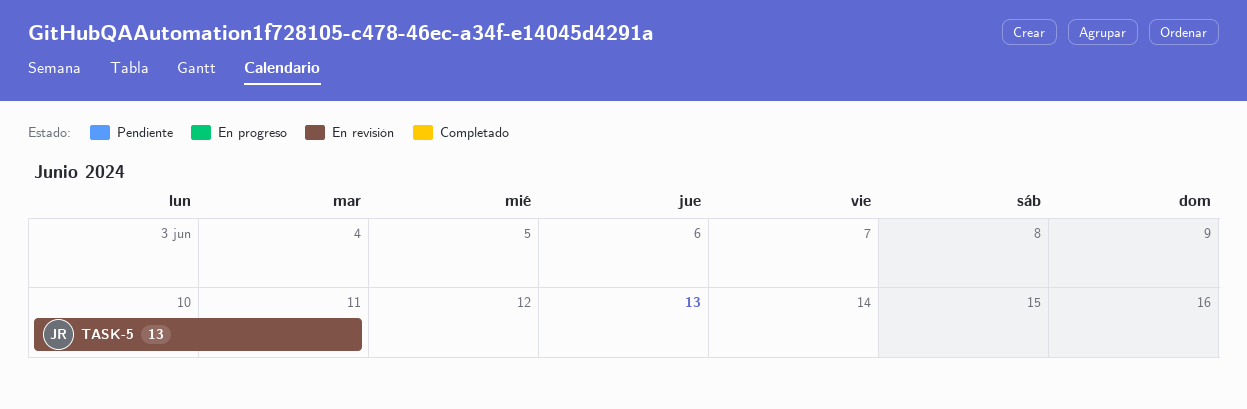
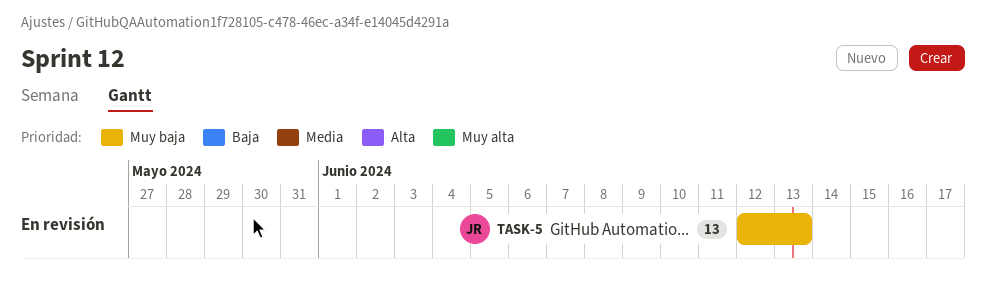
TASK-5, start: Jun 10 -> Jun 12
TASK-5, due: Jun 11 -> Jun 13

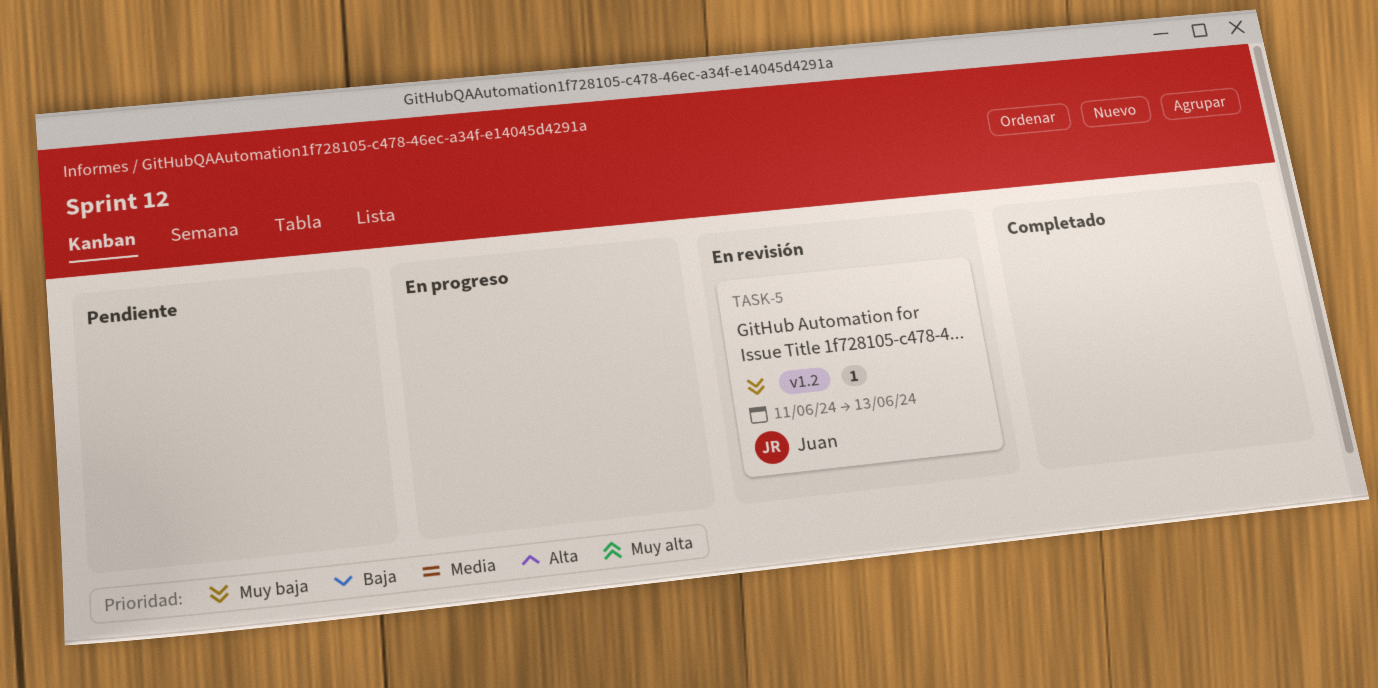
TASK-5, estimate: 13 -> 1
TASK-5, start: Jun 12 -> Jun 11

